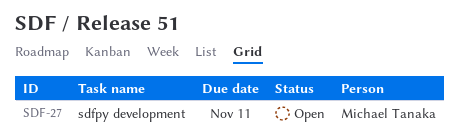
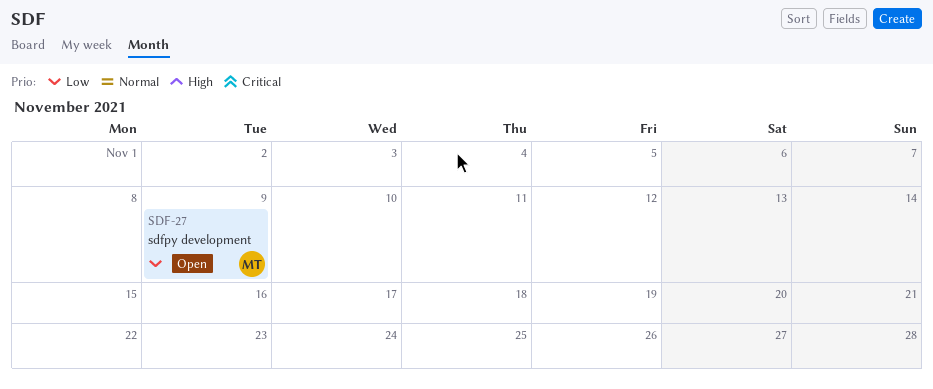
SDF-27, due: Nov 11 -> Nov 9

